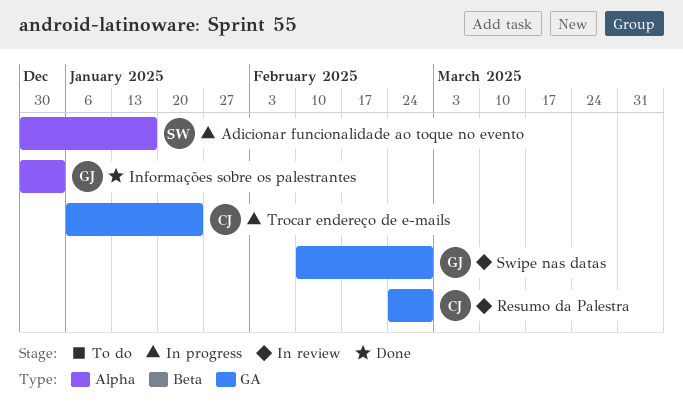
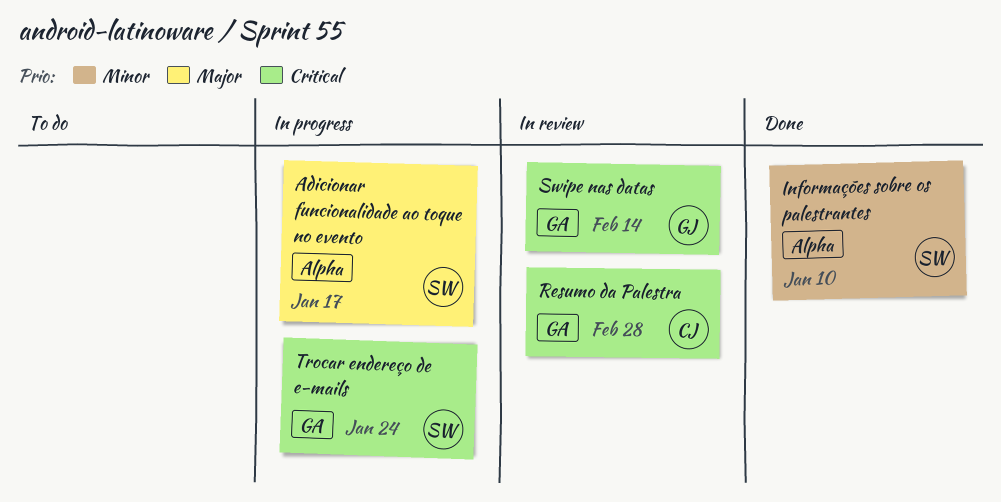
Informações sobre os palestrantes, owner: GJ -> SW
Informações sobre os palestrantes, due: Jan 3 -> Jan 10
Swipe nas datas, due: Feb 28 -> Feb 14
Trocar endereço de e-mails, owner: CJ -> SW

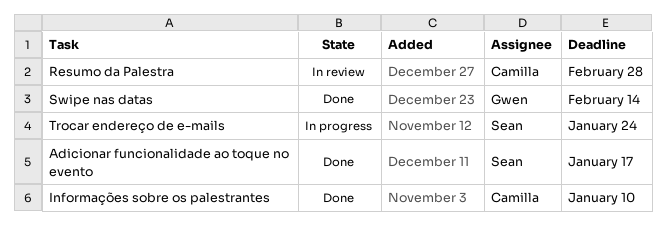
Adicionar funcionalidade ao toque no evento, status: In progress -> Done
Informações sobre os palestrantes, owner: Sean -> Camilla
Swipe nas datas, status: In review -> Done

